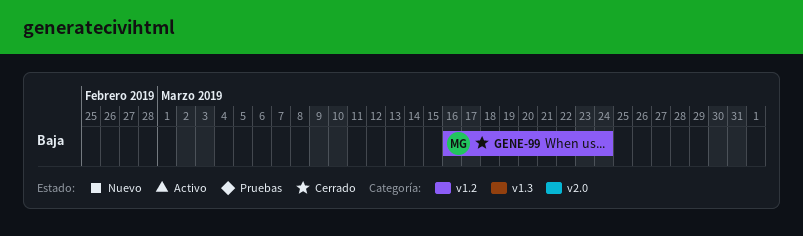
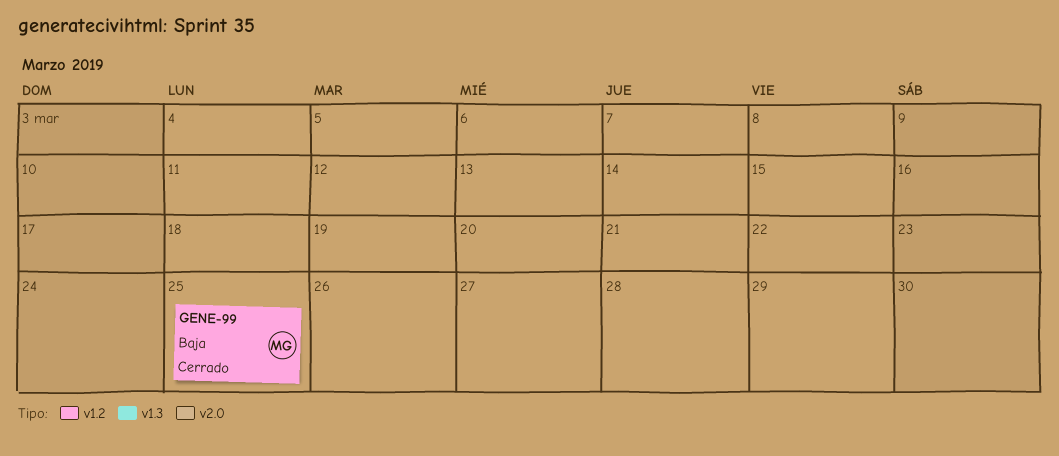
GENE-99, due: Mar 24 -> Mar 25

